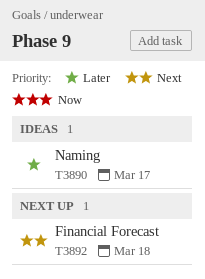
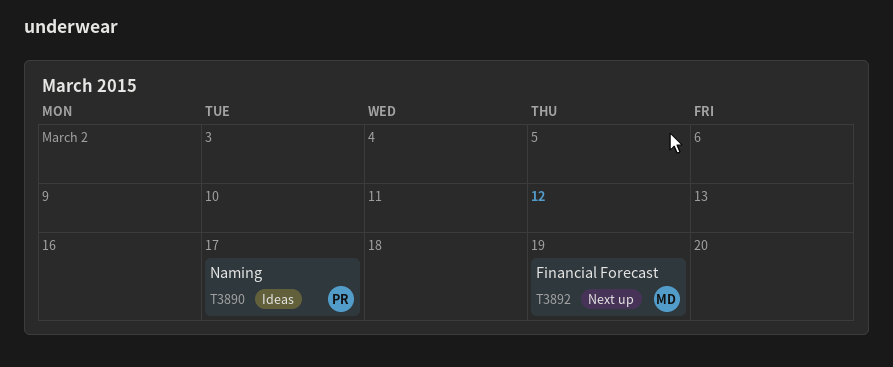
T3892, due: Mar 18 -> Mar 19

